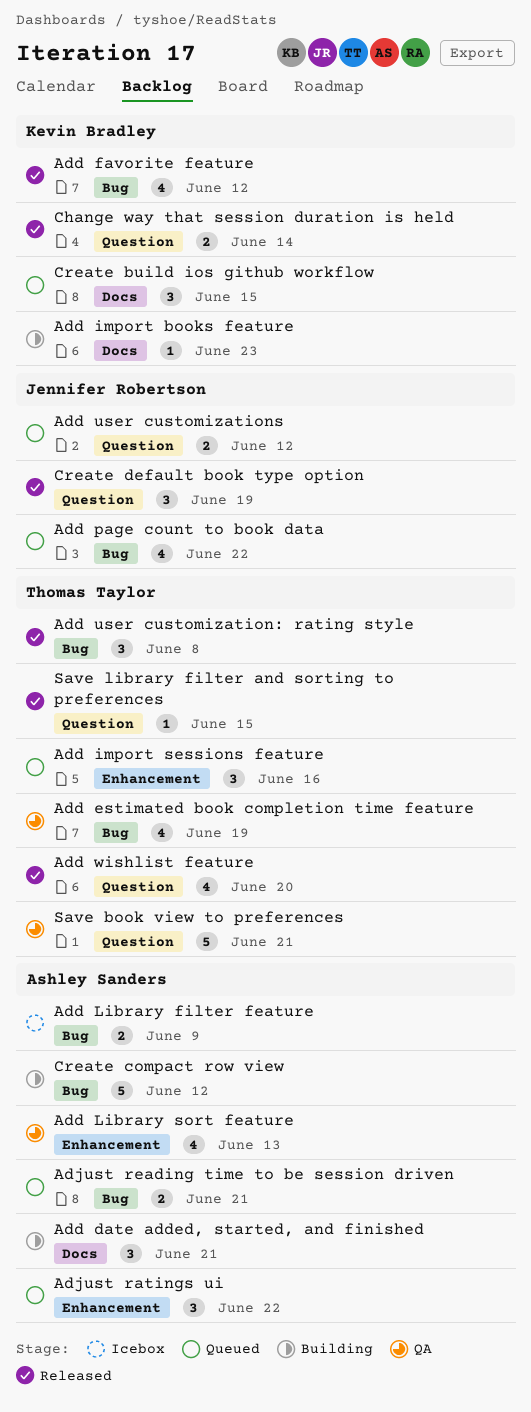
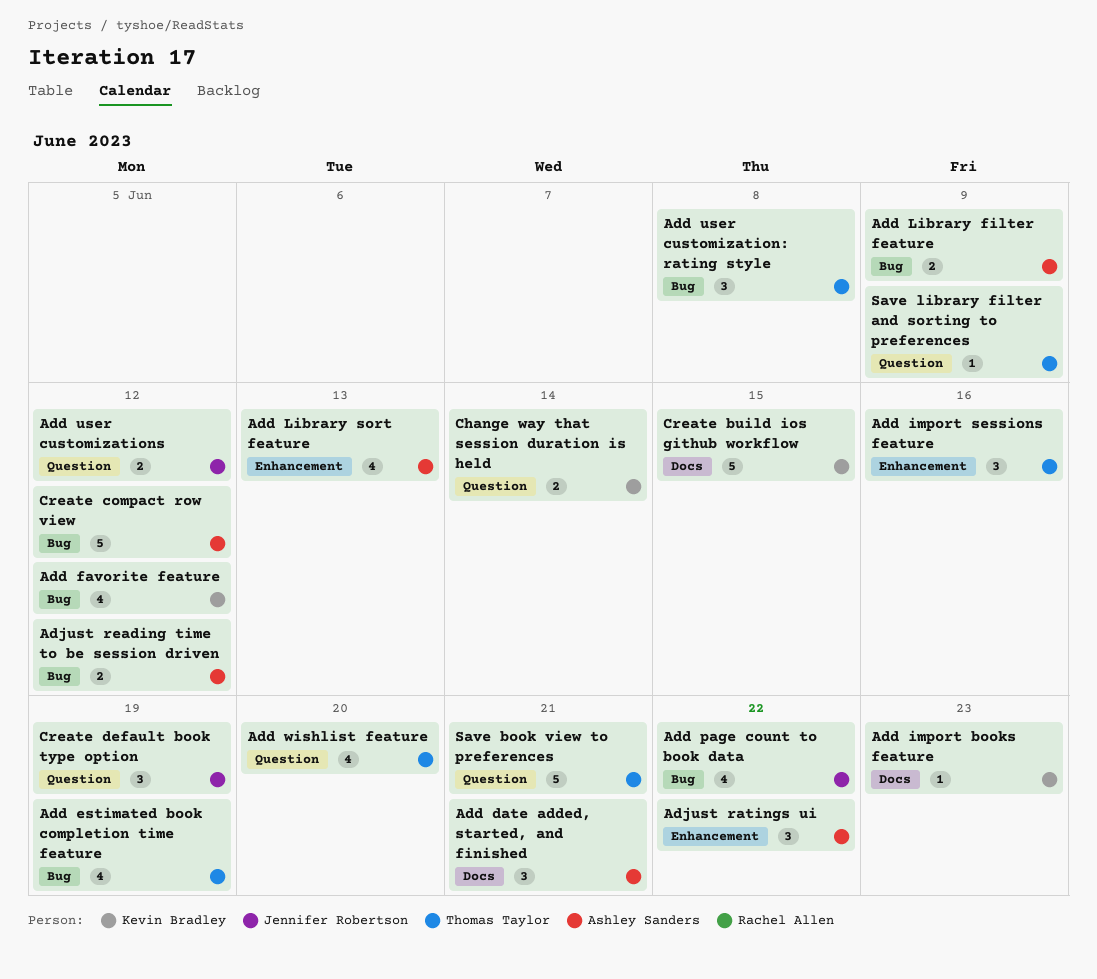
Adjust reading time to be session driven, due: Jun 21 -> Jun 12
Create build ios github workflow, estimate: 3 -> 5
Save library filter and sorting to preferences, due: Jun 15 -> Jun 9

